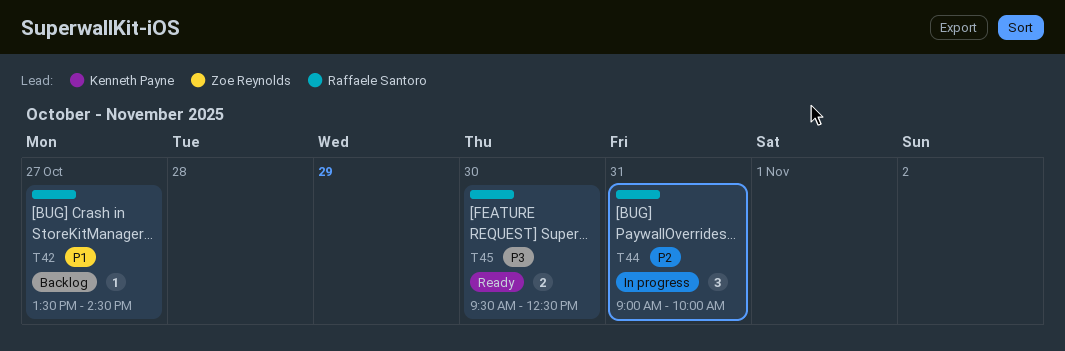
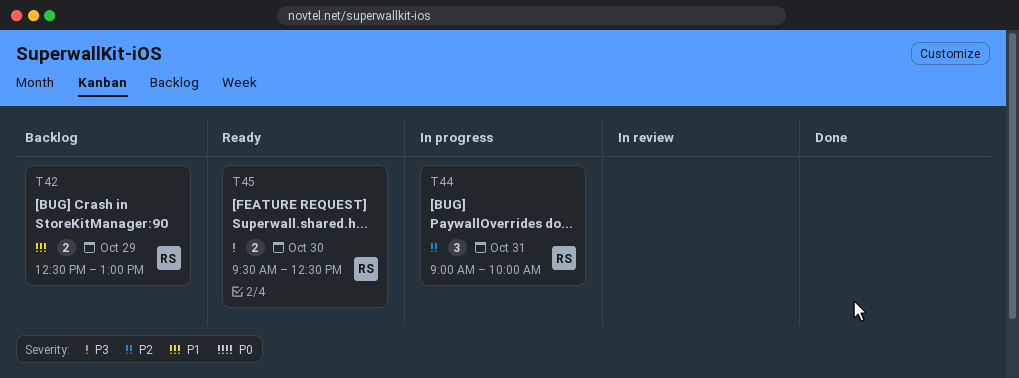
T42, estimate: 1 -> 2
T42, day: Oct 27 -> Oct 29
T42, begins: 13:30 -> 12:30
T42, ends: 14:30 -> 13:00

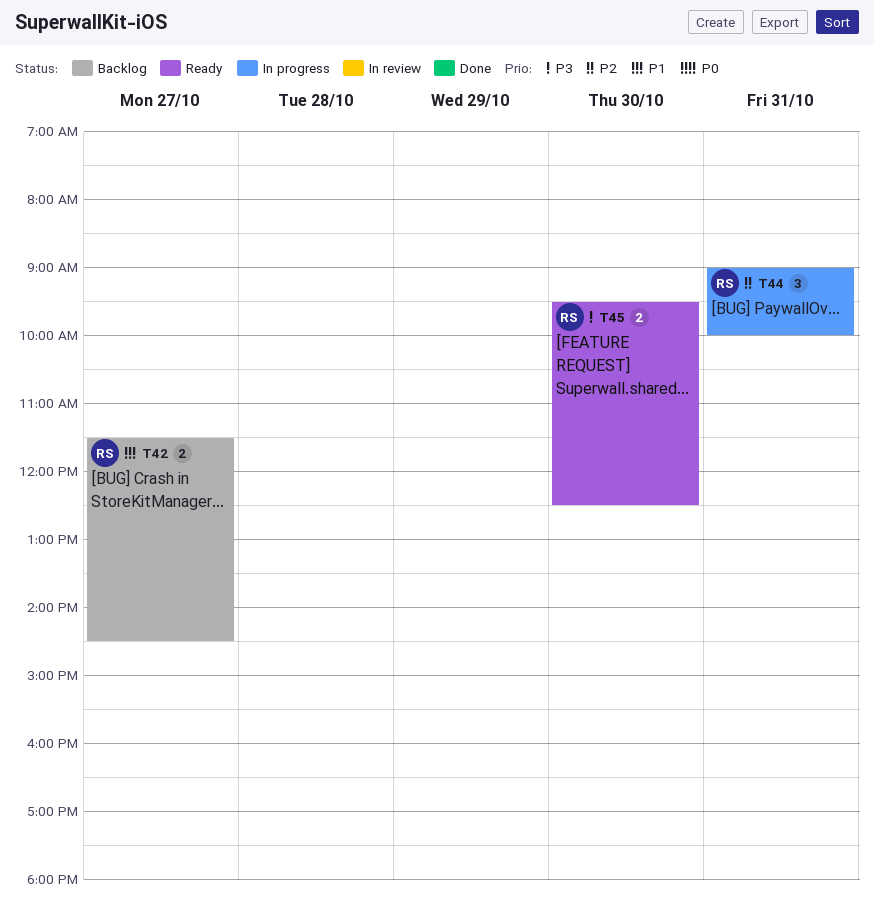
T42, day: Oct 29 -> Oct 27
T42, begins: 12:30 -> 11:30
T42, ends: 13:00 -> 14:30

